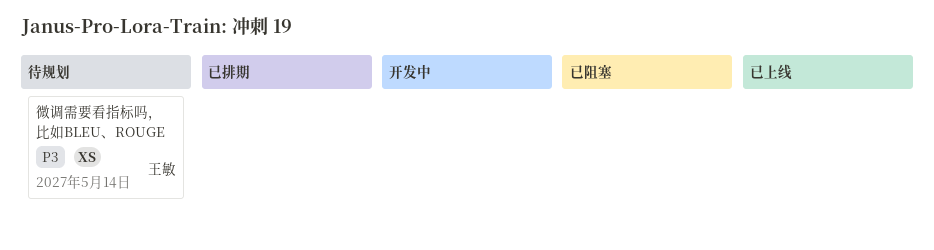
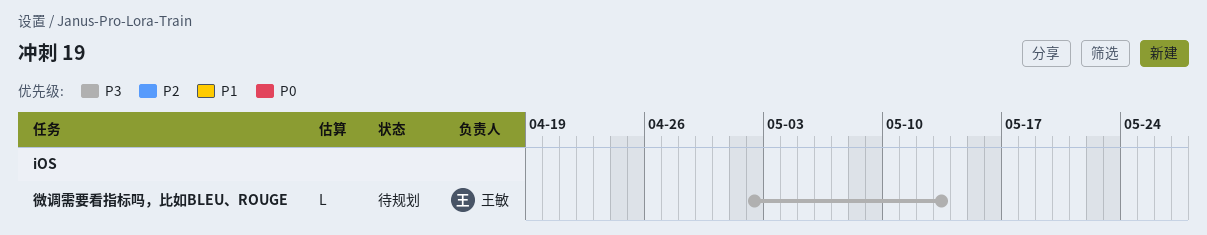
微调需要看指标吗，比如BLEU、ROUGE, estimate: XS -> L
微调需要看指标吗，比如BLEU、ROUGE, due: May 14 -> May 13

